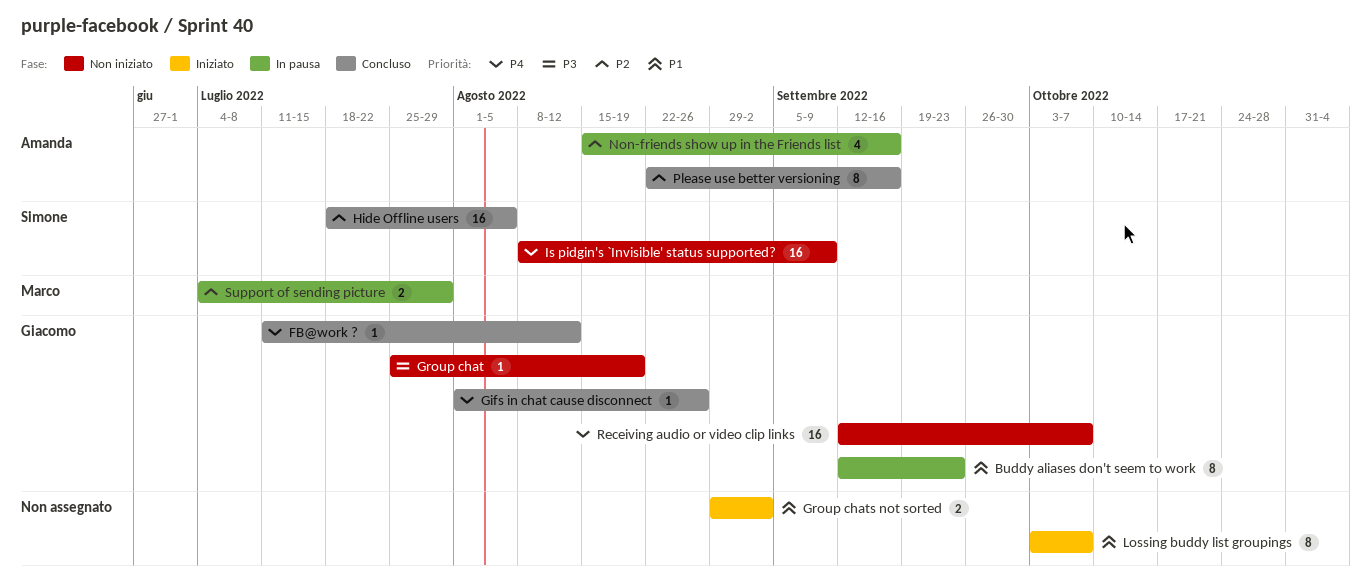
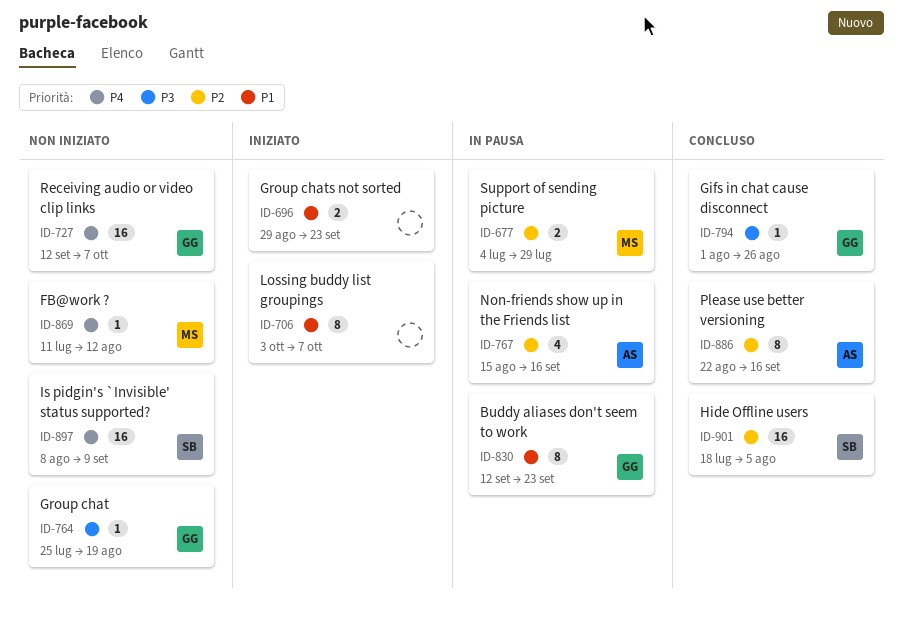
FB@work ?, status: Concluso -> Non iniziato
FB@work ?, owner: Giacomo -> Marco
Gifs in chat cause disconnect, priority: P4 -> P3
Group chats not sorted, due: Sep 2 -> Sep 23

